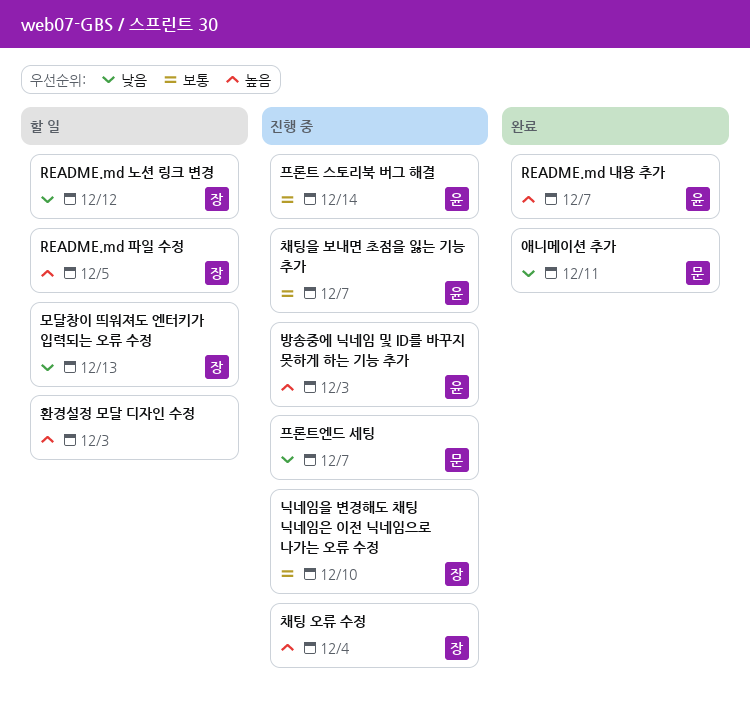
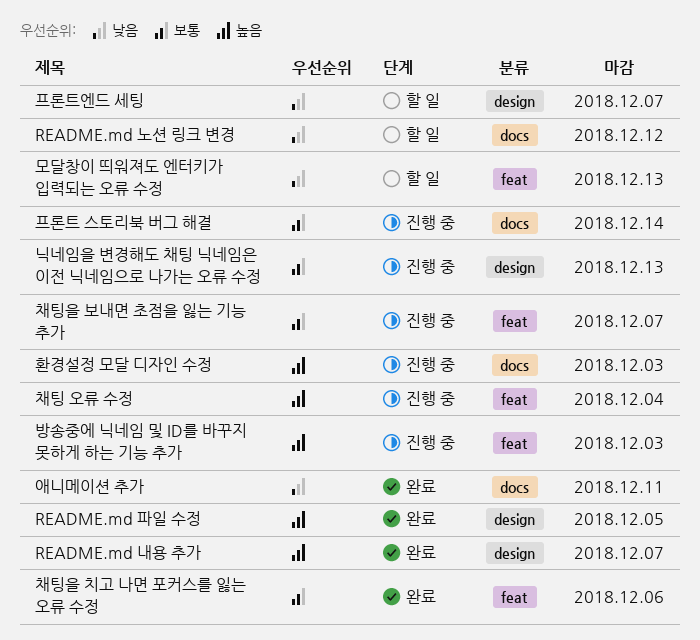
README.md 파일 수정, status: 할 일 -> 완료
닉네임을 변경해도 채팅 닉네임은 이전 닉네임으로 나가는 오류 수정, due: Dec 10 -> Dec 13
채팅을 치고 나면 포커스를 잃는 오류 수정: none -> present
프론트엔드 세팅, status: 진행 중 -> 할 일
환경설정 모달 디자인 수정, status: 할 일 -> 진행 중

